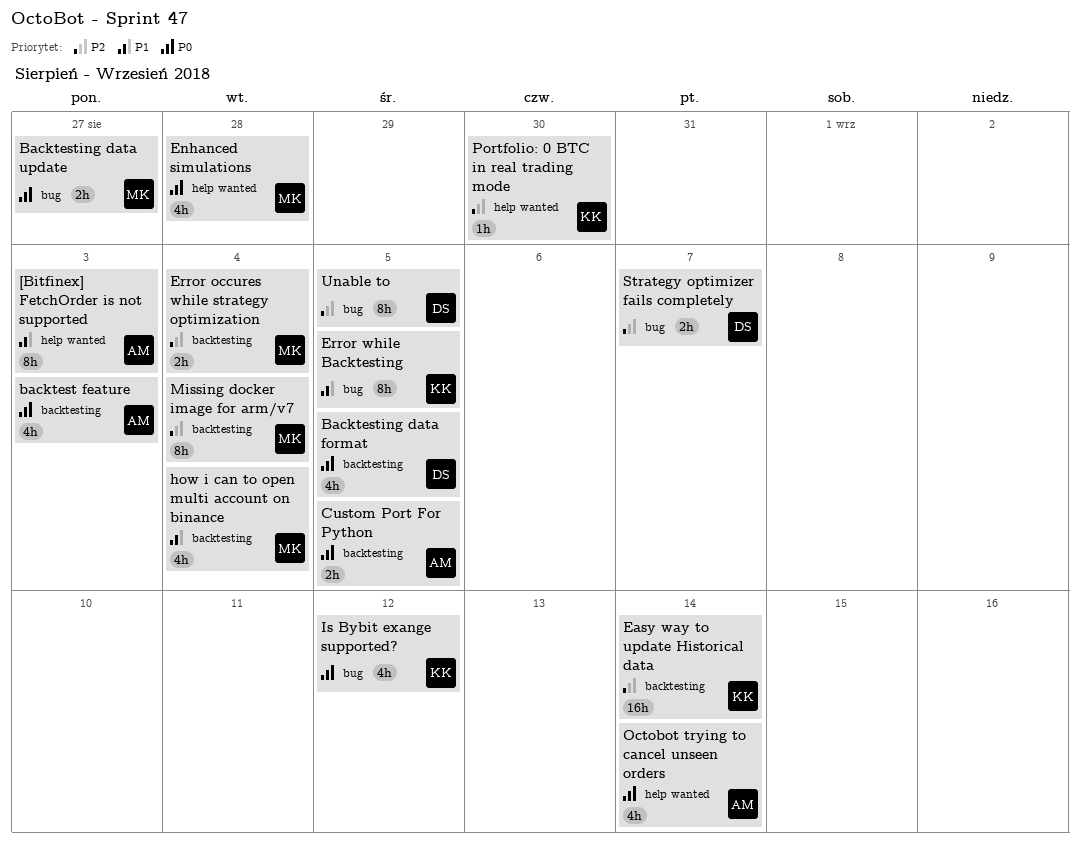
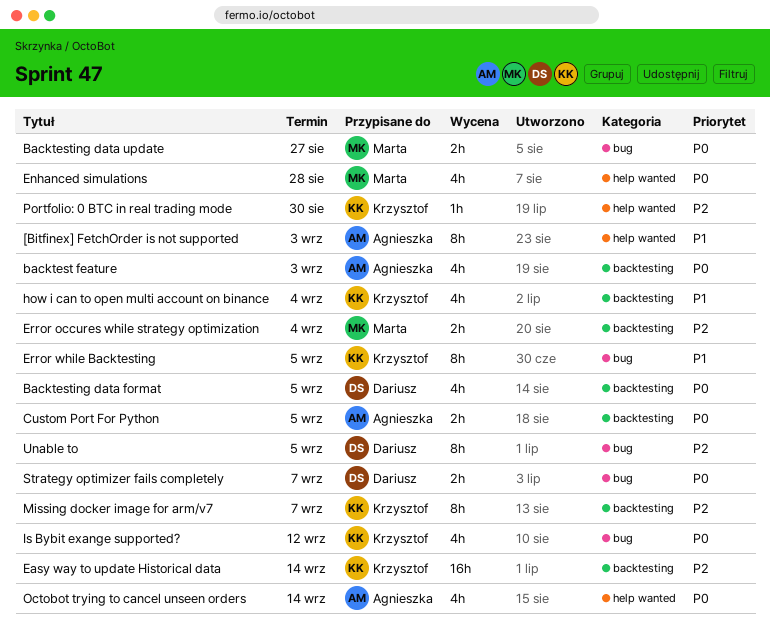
how i can to open multi account on binance, owner: Marta -> Krzysztof
Missing docker image for arm/v7, owner: Marta -> Krzysztof
Missing docker image for arm/v7, due: Sep 4 -> Sep 7
Strategy optimizer fails completely, priority: P2 -> P0

